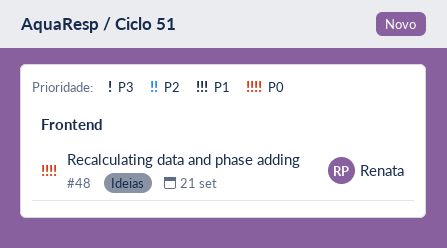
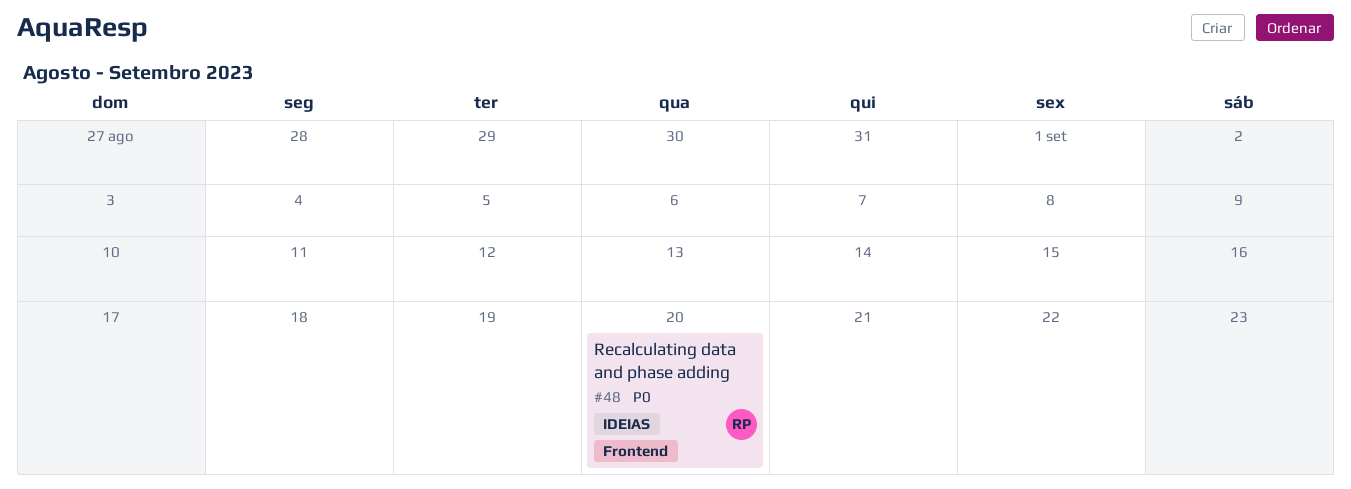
#48, due: Sep 21 -> Sep 20

